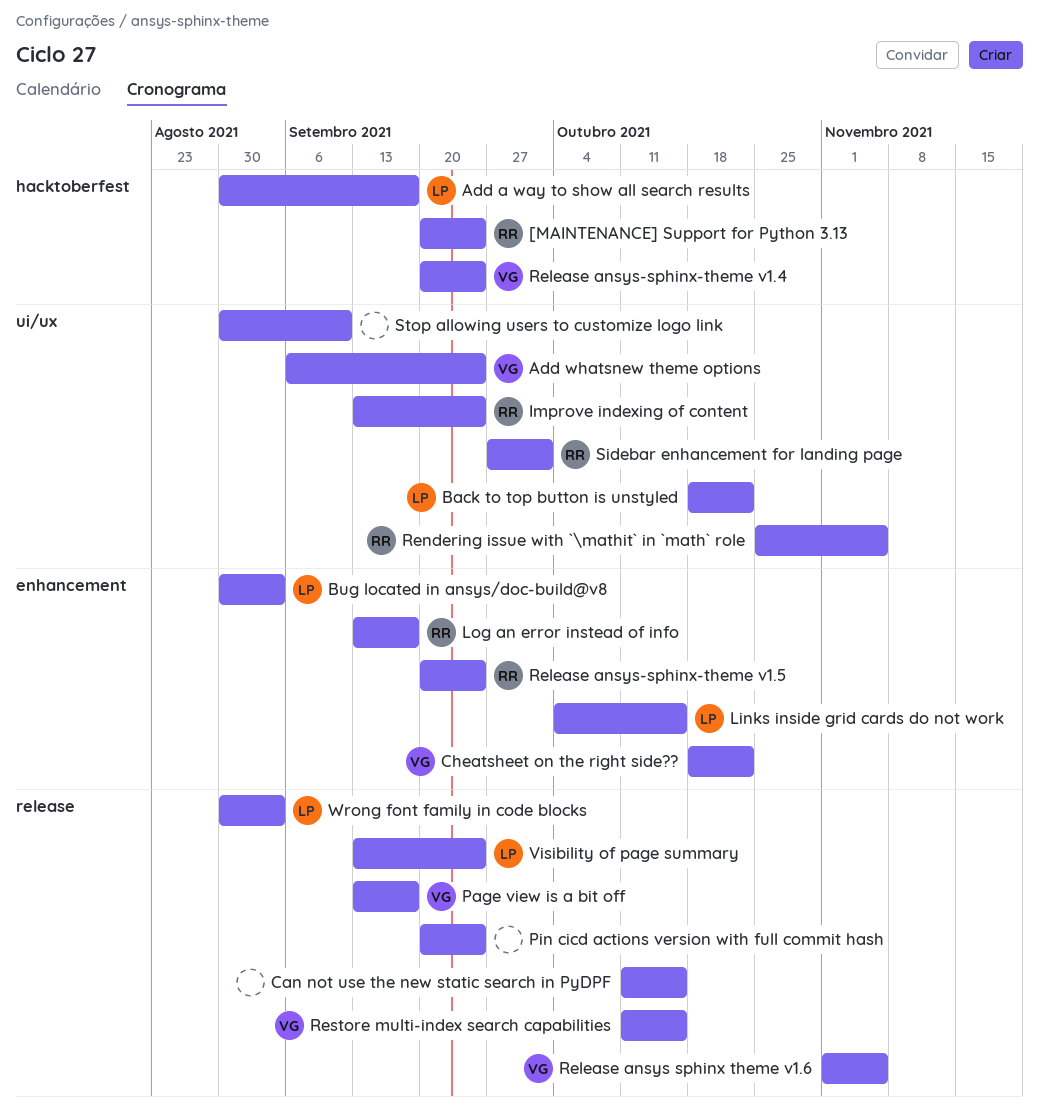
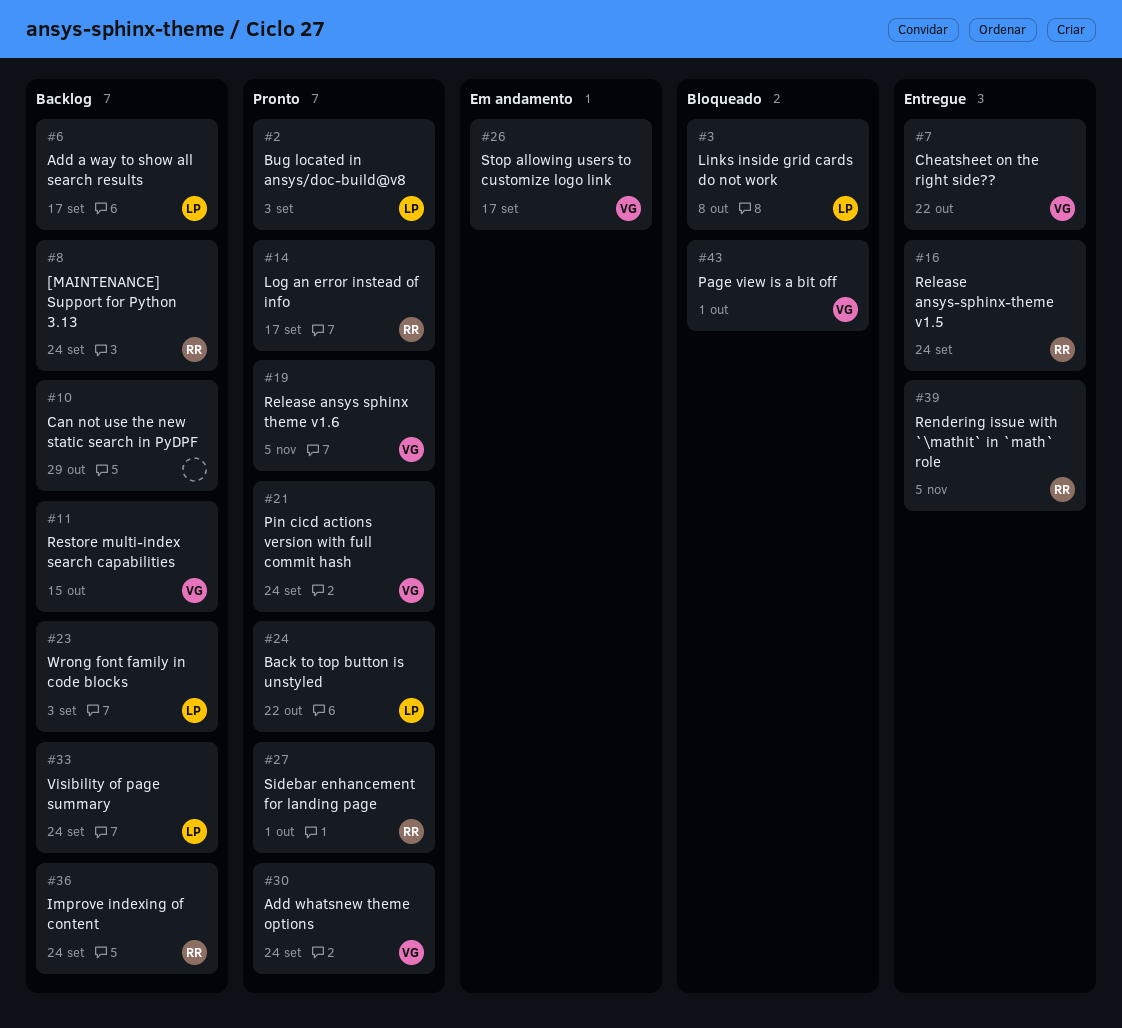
Can not use the new static search in PyDPF, due: Oct 15 -> Oct 29
Links inside grid cards do not work, due: Oct 15 -> Oct 8
Page view is a bit off, due: Sep 17 -> Oct 1
Pin cicd actions version with full commit hash, owner: none -> VG
Release ansys-sphinx-theme v1.4: present -> none
Stop allowing users to customize logo link, owner: none -> VG
Stop allowing users to customize logo link, due: Sep 10 -> Sep 17

